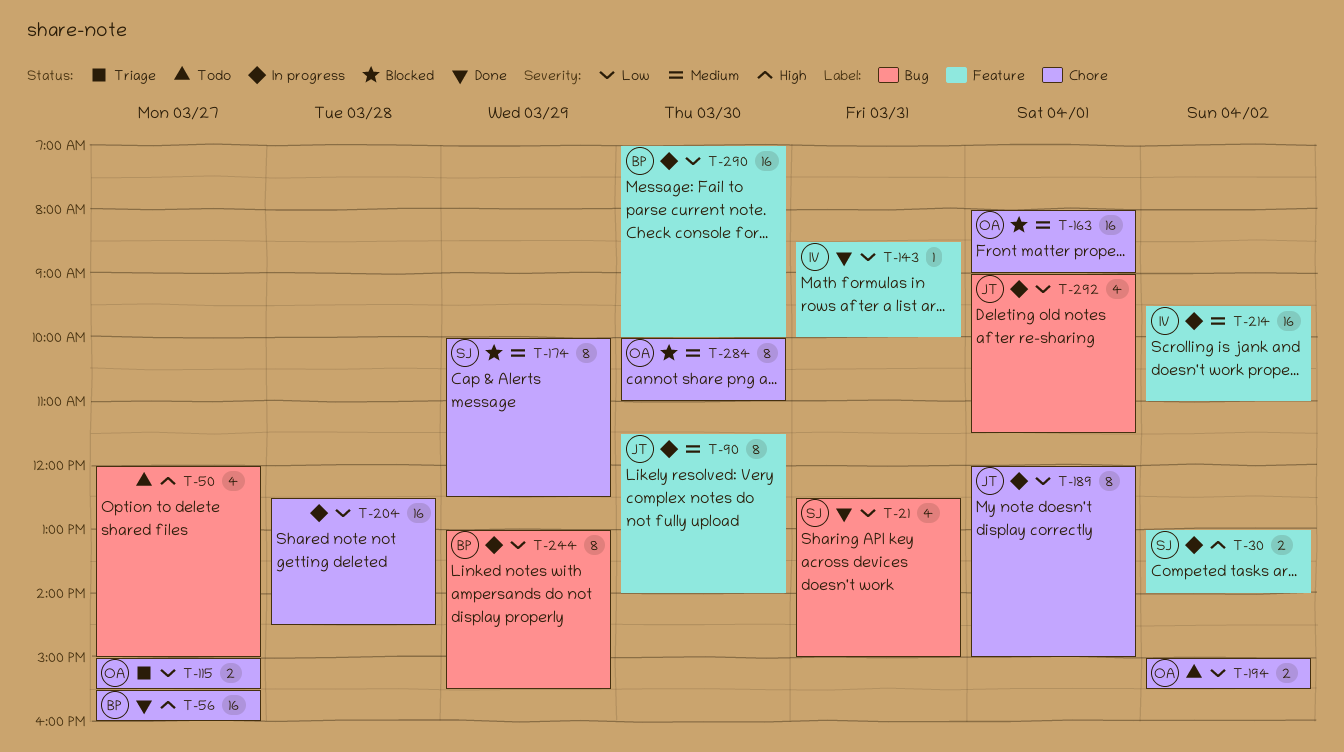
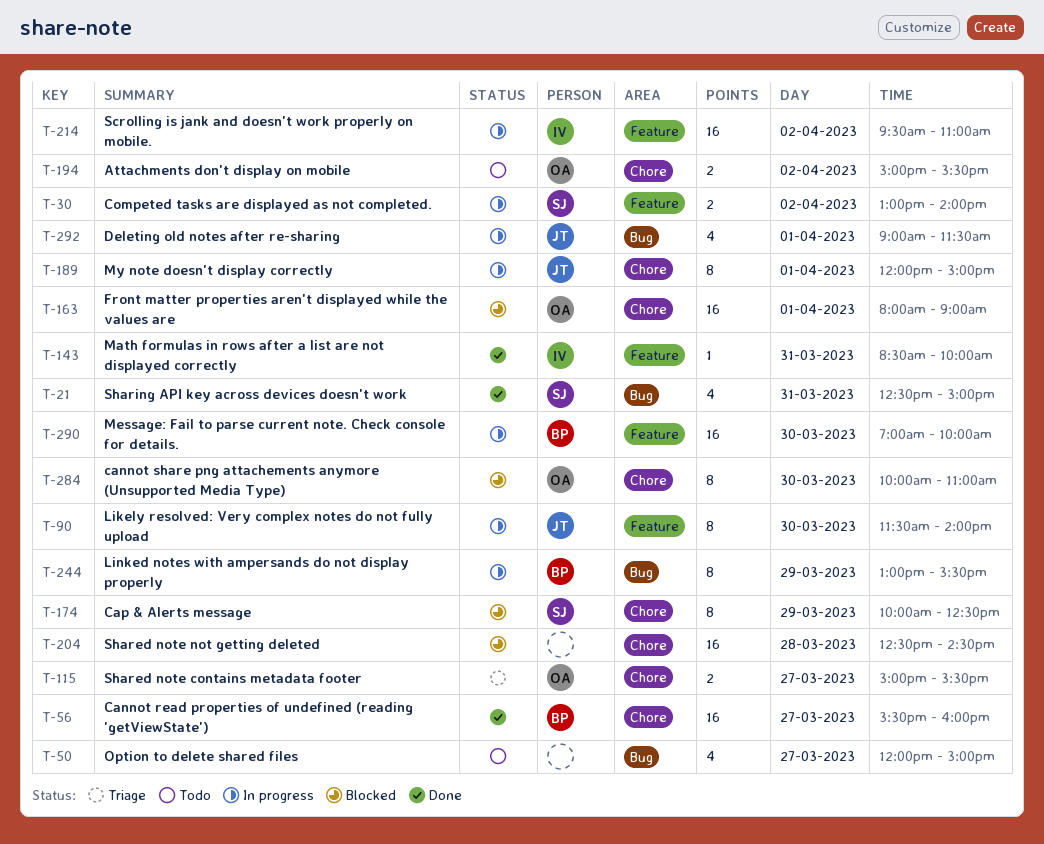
T-204, status: In progress -> Blocked

